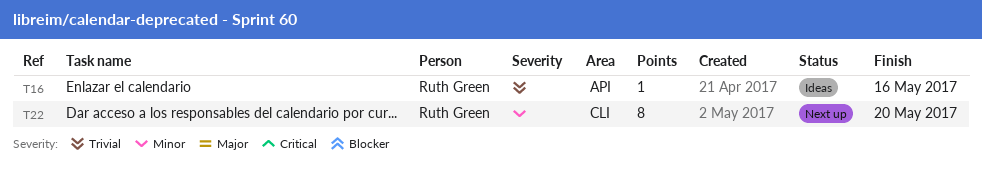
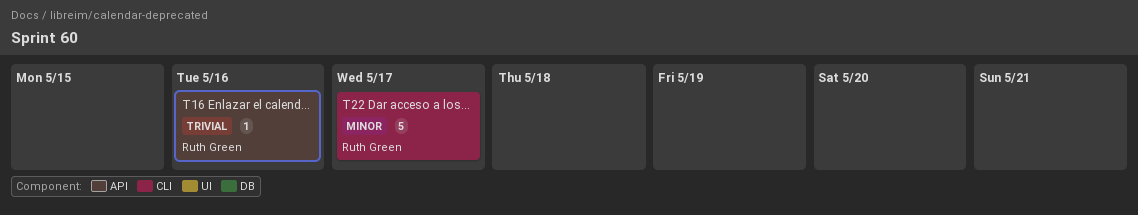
T22, estimate: 8 -> 5
T22, due: May 20 -> May 17

